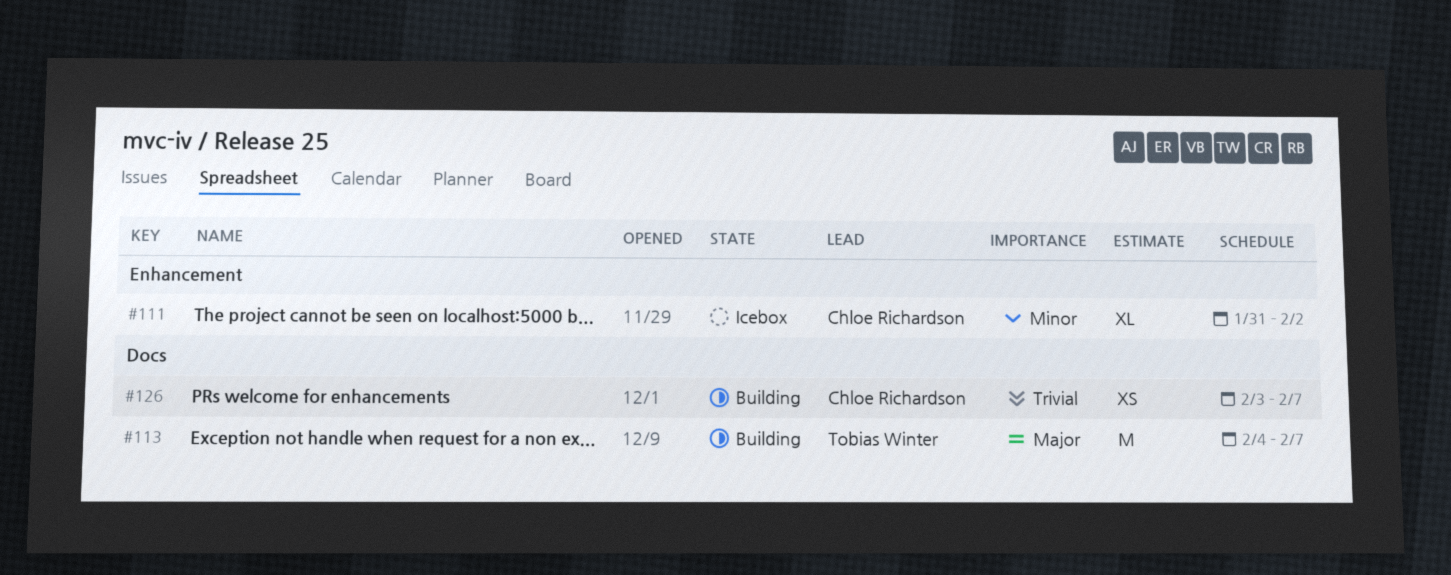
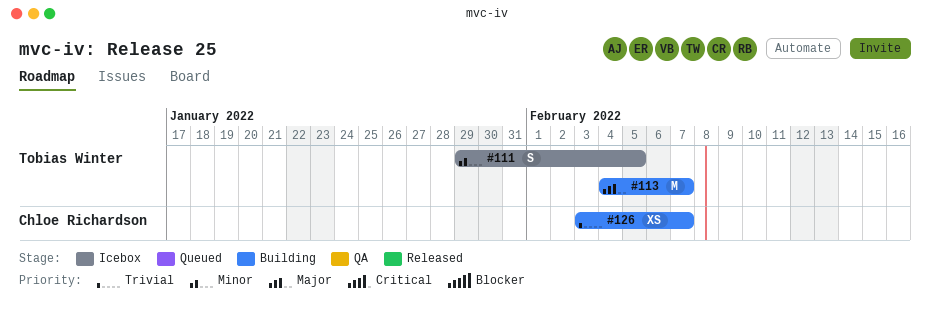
#111, owner: Chloe Richardson -> Tobias Winter
#111, estimate: XL -> S
#111, start: Jan 31 -> Jan 29
#111, due: Feb 2 -> Feb 5

